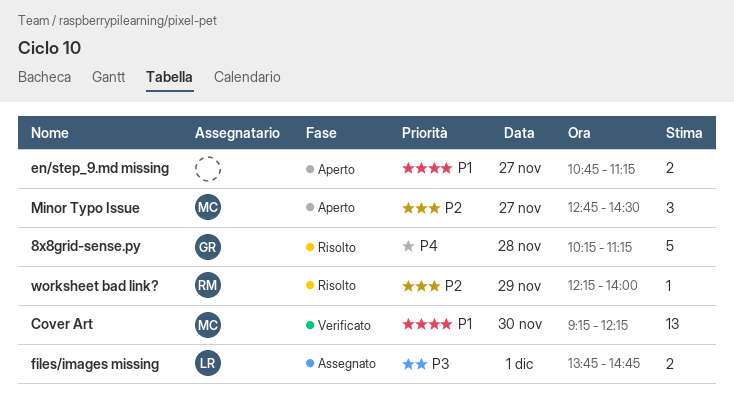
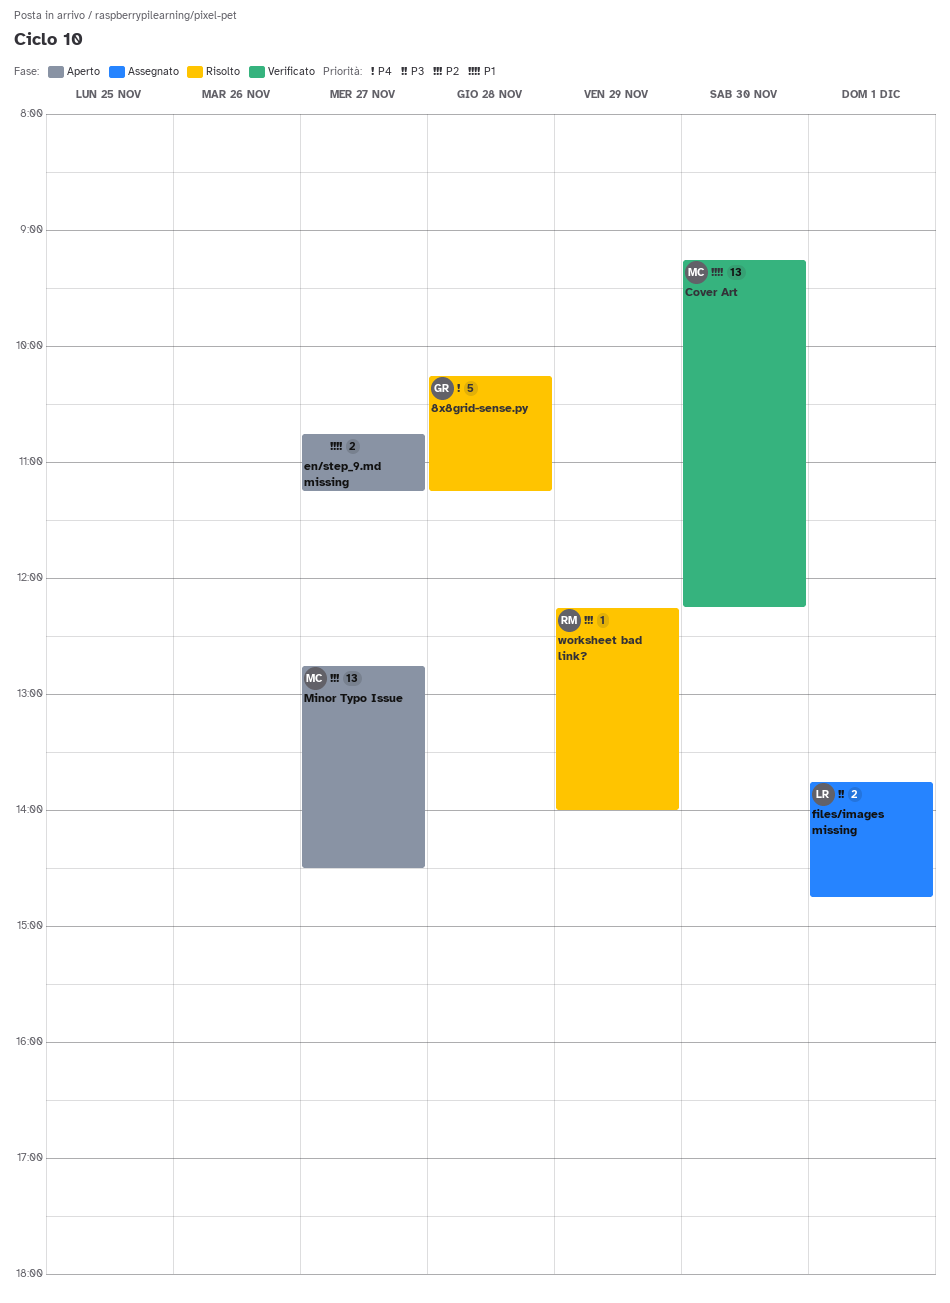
Minor Typo Issue, estimate: 3 -> 13

